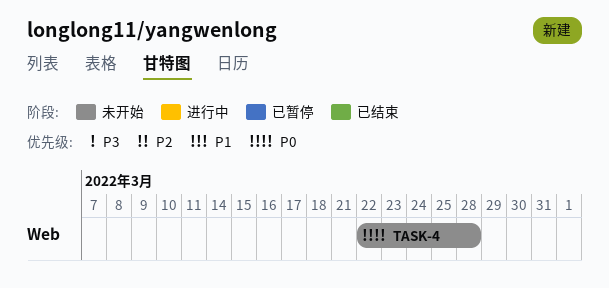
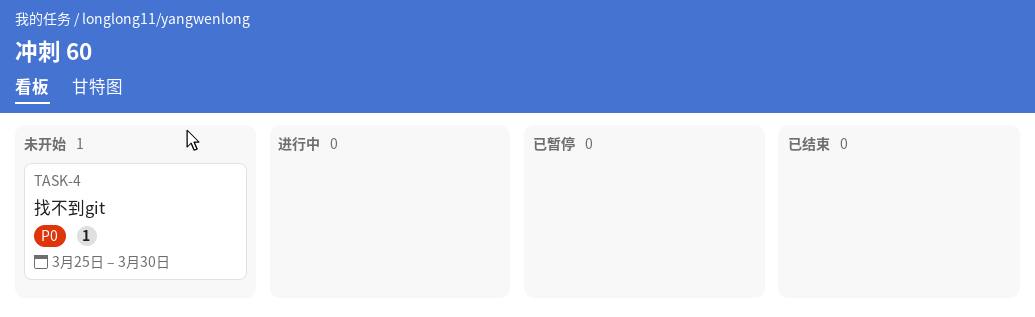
TASK-4, start: Mar 22 -> Mar 25
TASK-4, due: Mar 28 -> Mar 30

